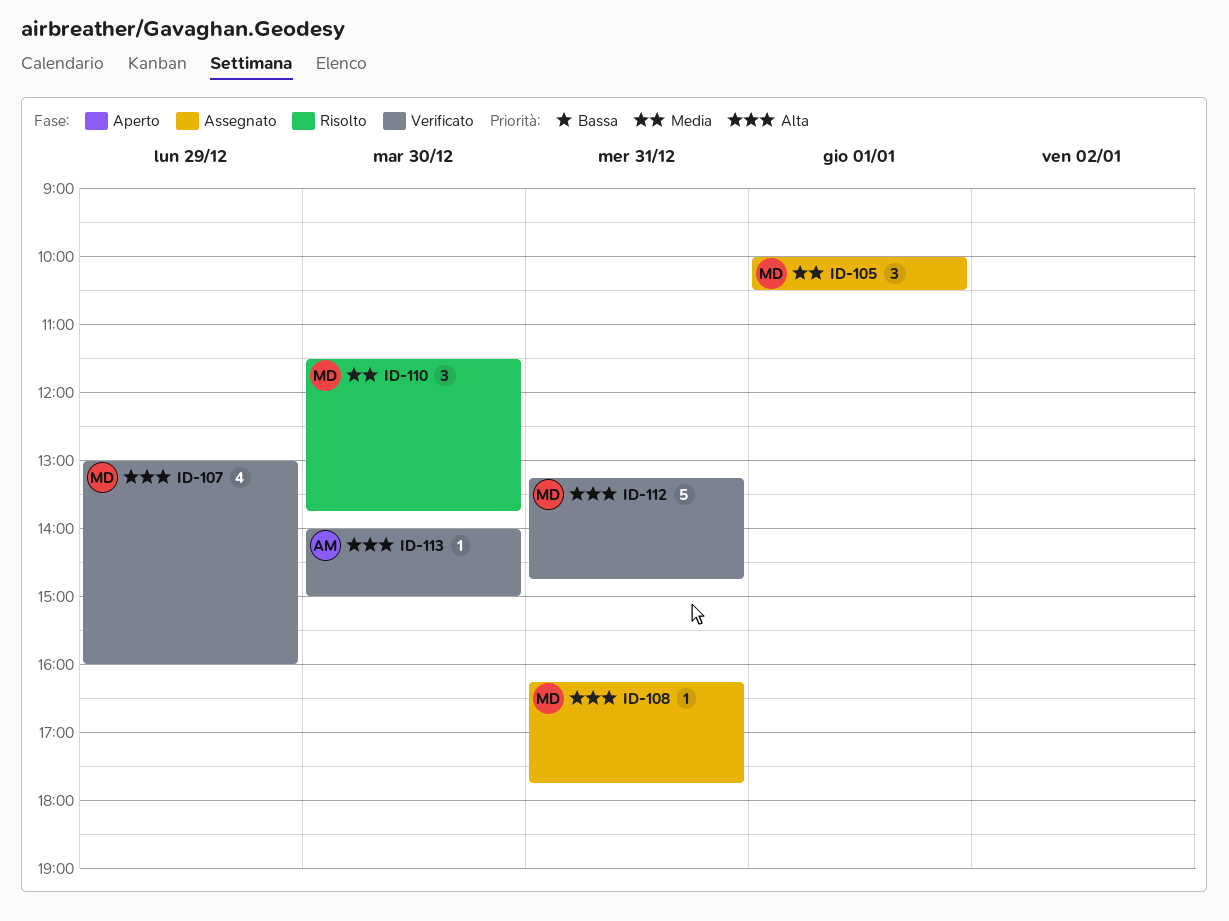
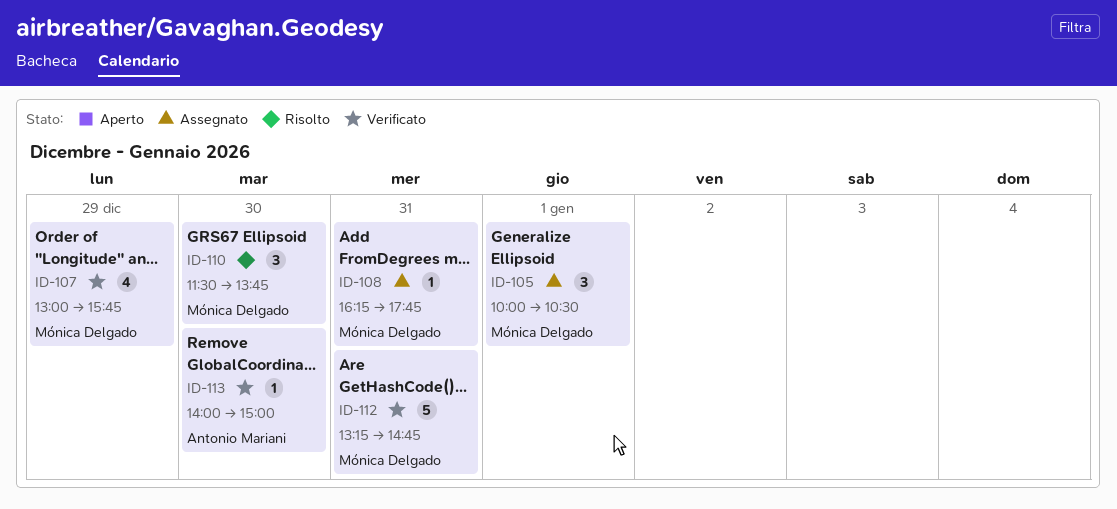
ID-107, ends: 16:00 -> 15:45

